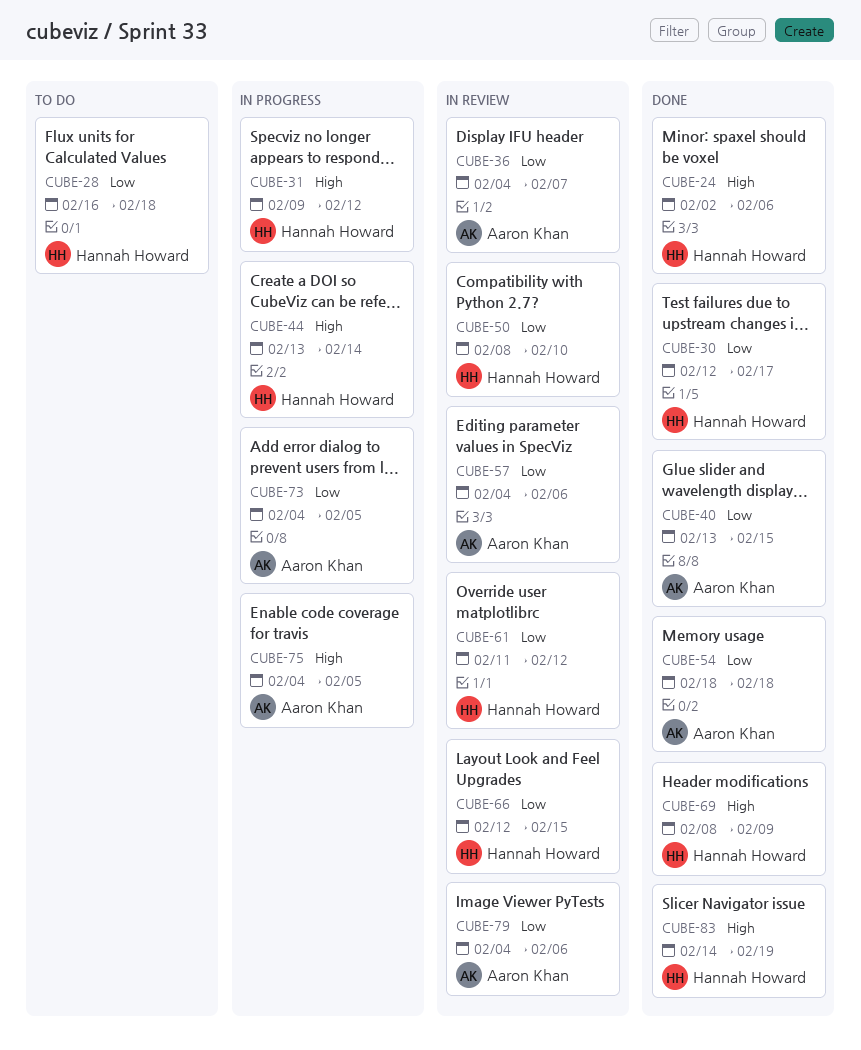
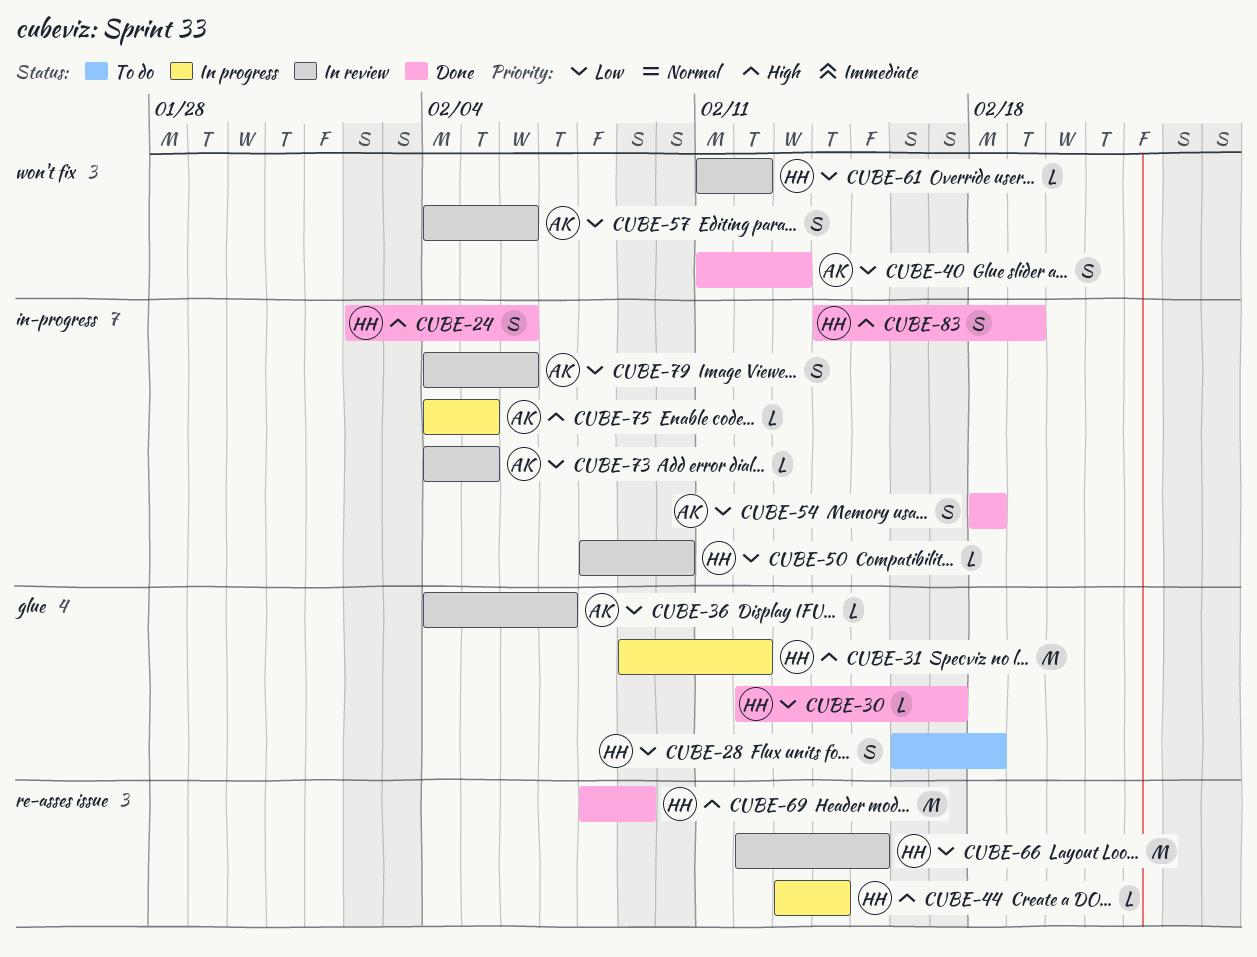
CUBE-40, start: Feb 13 -> Feb 11
CUBE-40, due: Feb 15 -> Feb 13
CUBE-73, status: In progress -> In review

